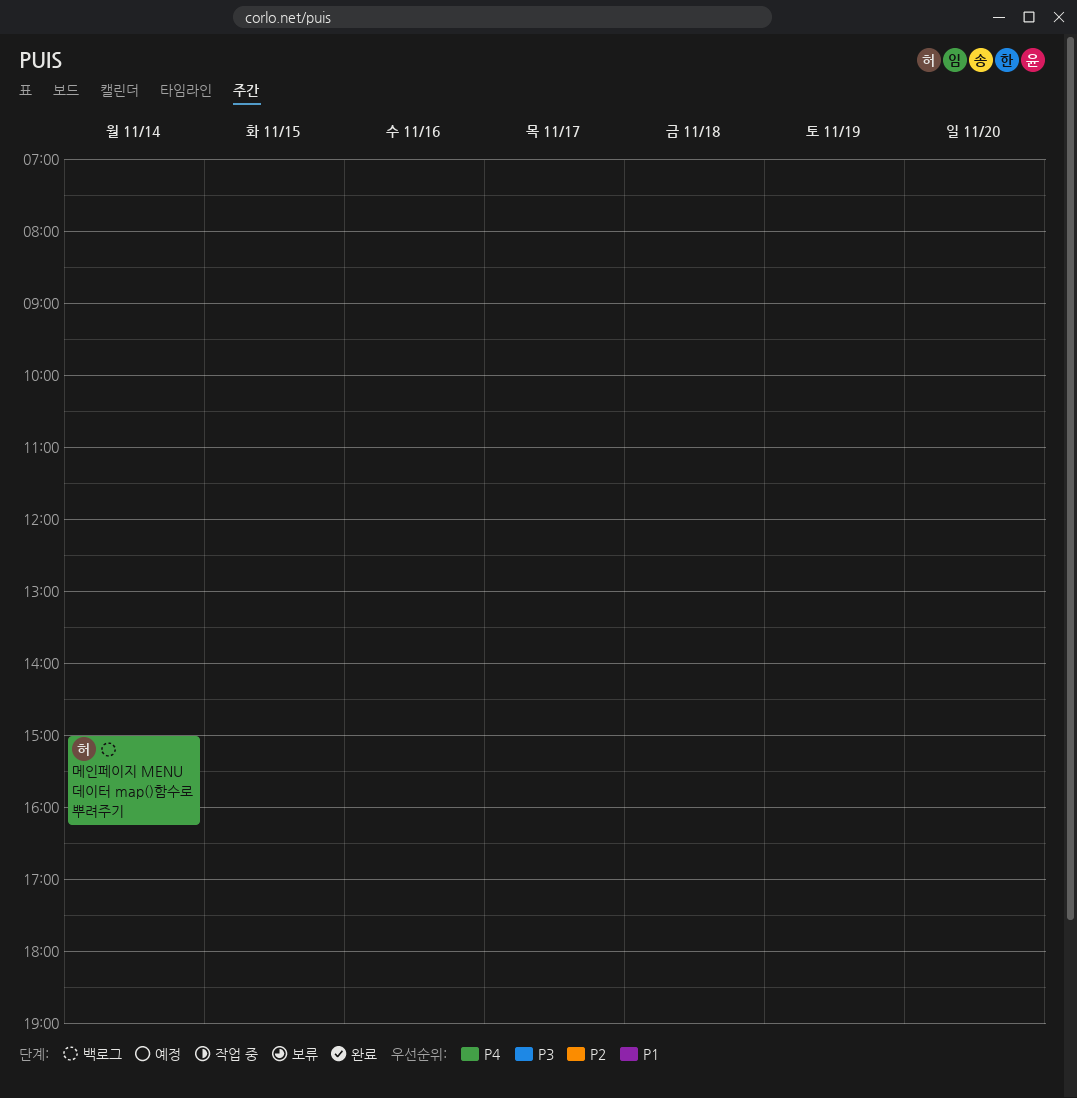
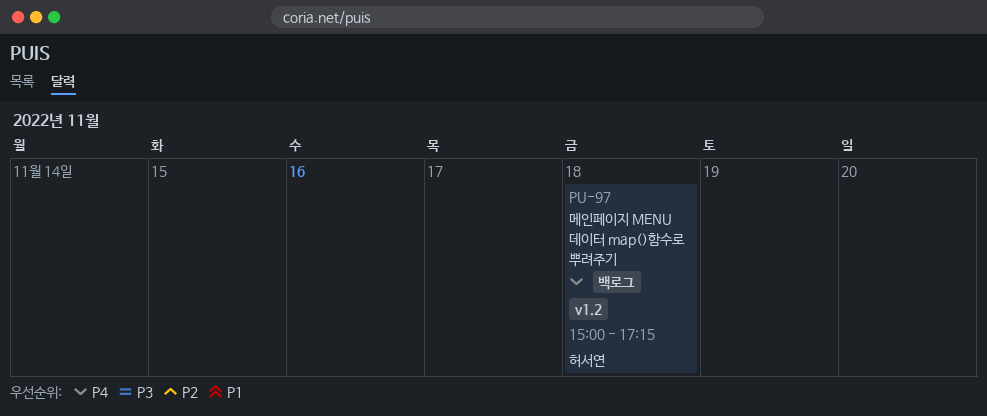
메인페이지 MENU 데이터 map()함수로 뿌려주기, day: Nov 14 -> Nov 18
메인페이지 MENU 데이터 map()함수로 뿌려주기, ends: 16:15 -> 17:15

